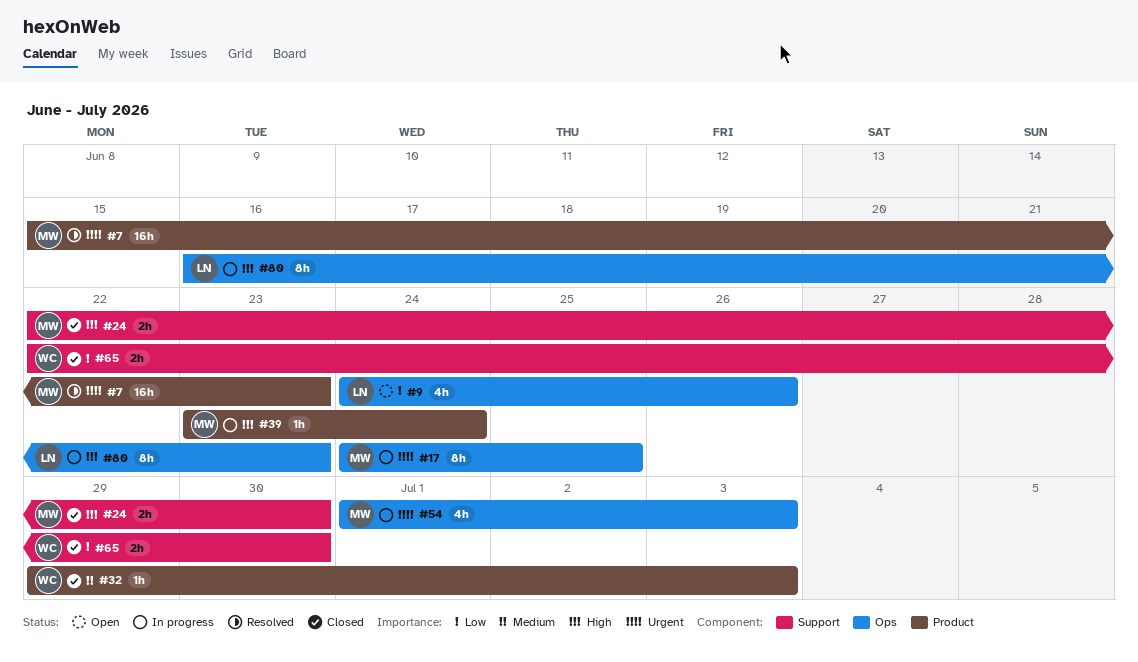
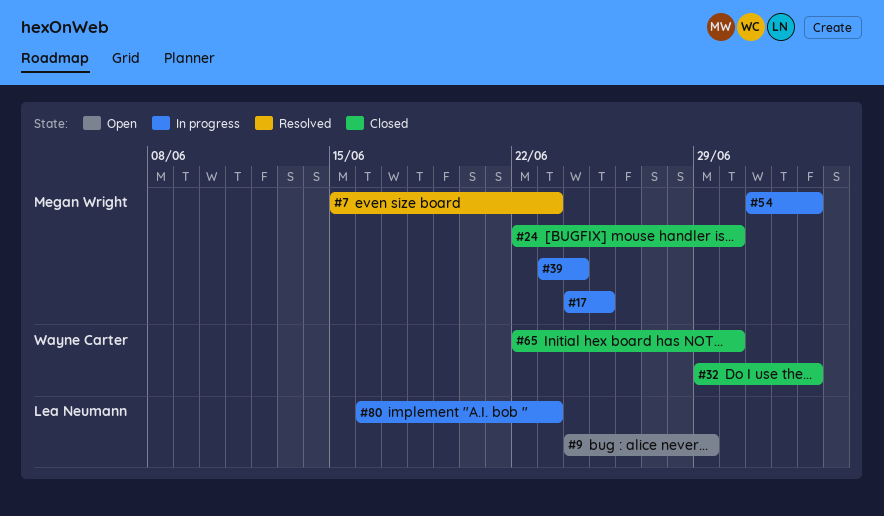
#9, due: Jun 26 -> Jun 29

